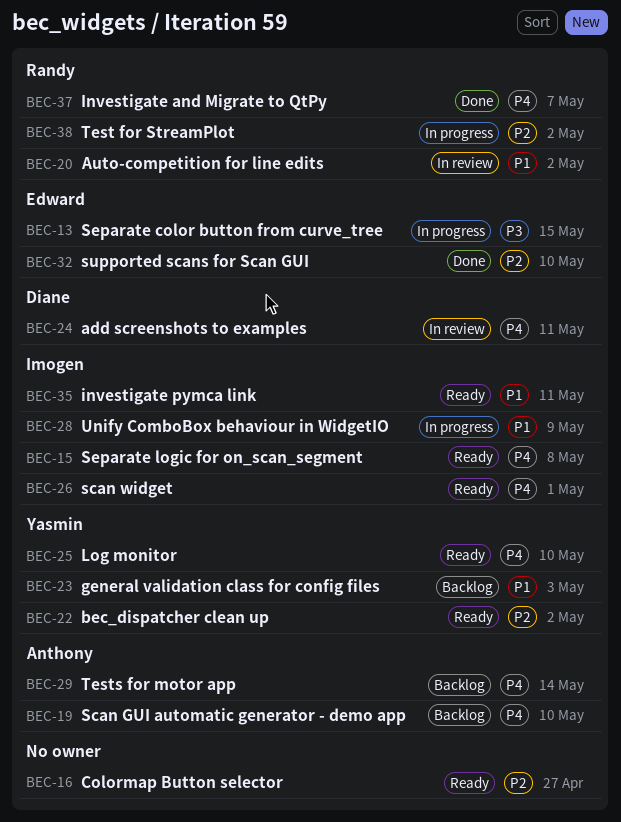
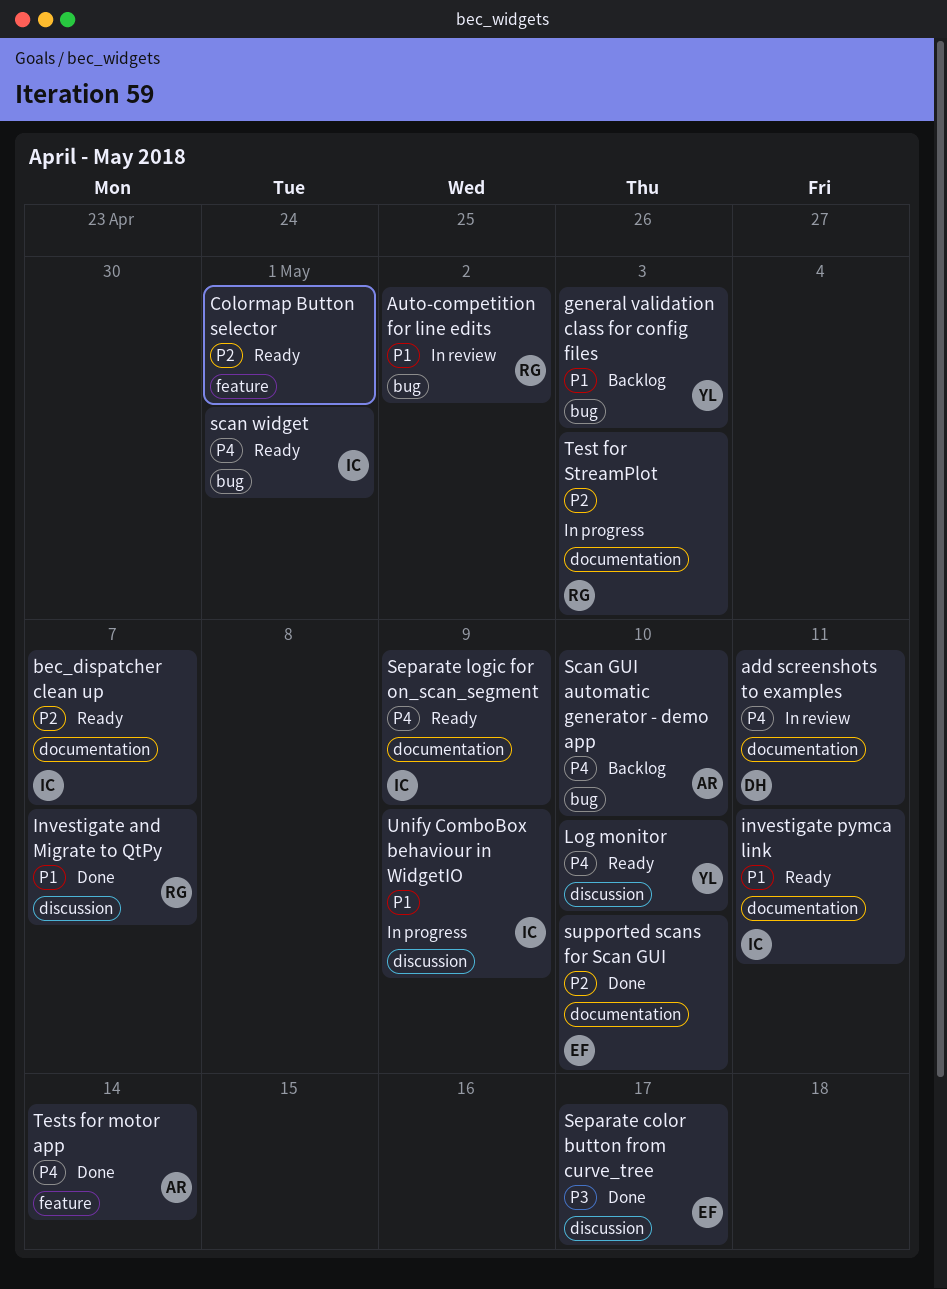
bec_dispatcher clean up, owner: Yasmin -> Imogen
bec_dispatcher clean up, due: May 2 -> May 7
Colormap Button selector, due: Apr 27 -> May 1
Investigate and Migrate to QtPy, priority: P4 -> P1
Separate color button from curve_tree, status: In progress -> Done
Separate color button from curve_tree, due: May 15 -> May 17
Separate logic for on_scan_segment, due: May 8 -> May 9
Test for StreamPlot, due: May 2 -> May 3
Tests for motor app, status: Backlog -> Done

